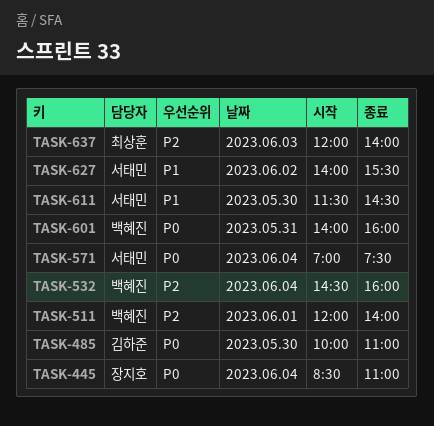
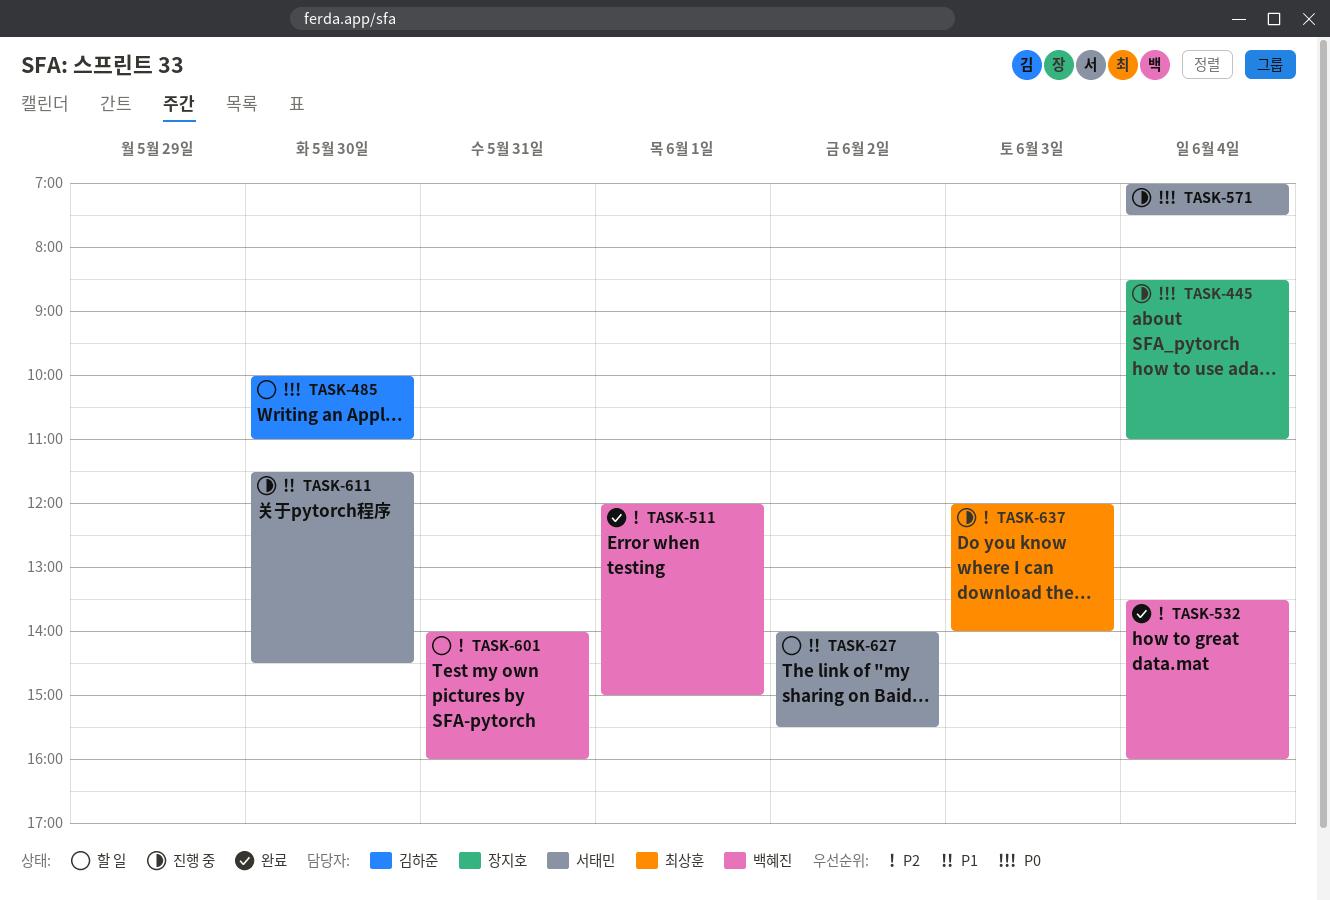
TASK-511, ends: 14:00 -> 15:00
TASK-532, begins: 14:30 -> 13:30
TASK-601, priority: P0 -> P2

